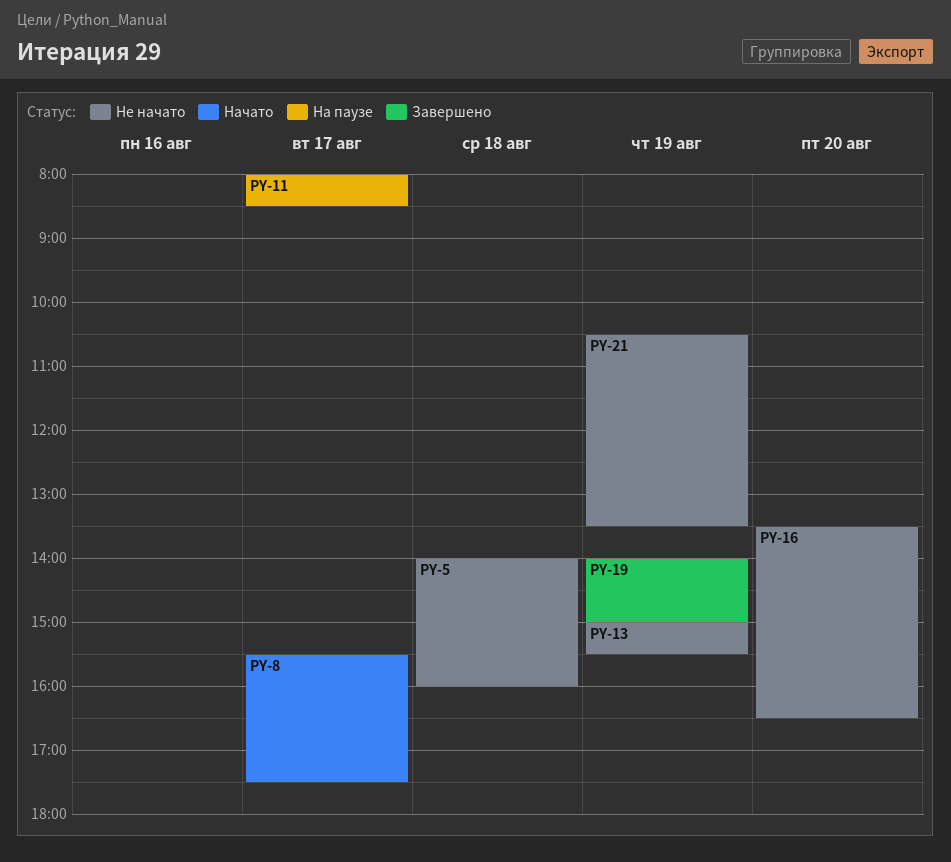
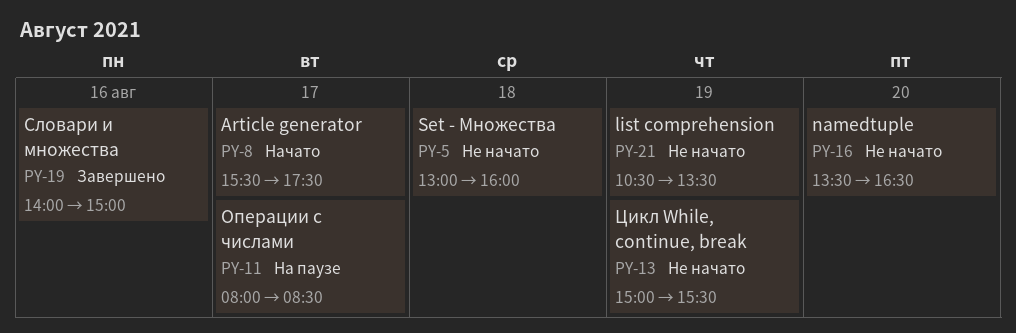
PY-5, begins: 14:00 -> 13:00
PY-19, day: Aug 19 -> Aug 16

